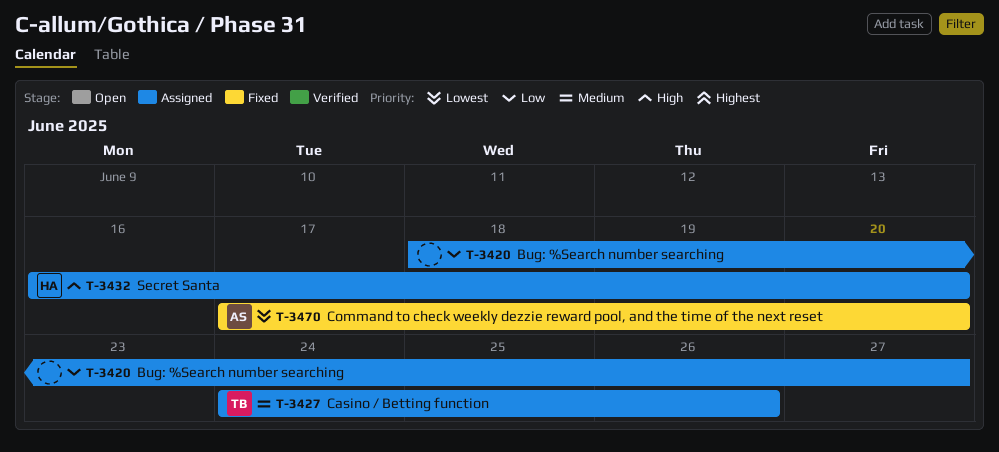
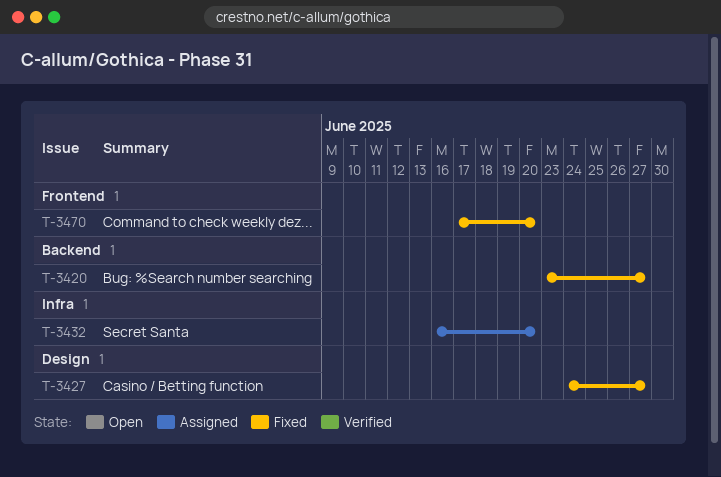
T-3420, status: Assigned -> Fixed
T-3420, start: Jun 18 -> Jun 23
T-3427, status: Assigned -> Fixed
T-3427, due: Jun 26 -> Jun 27

